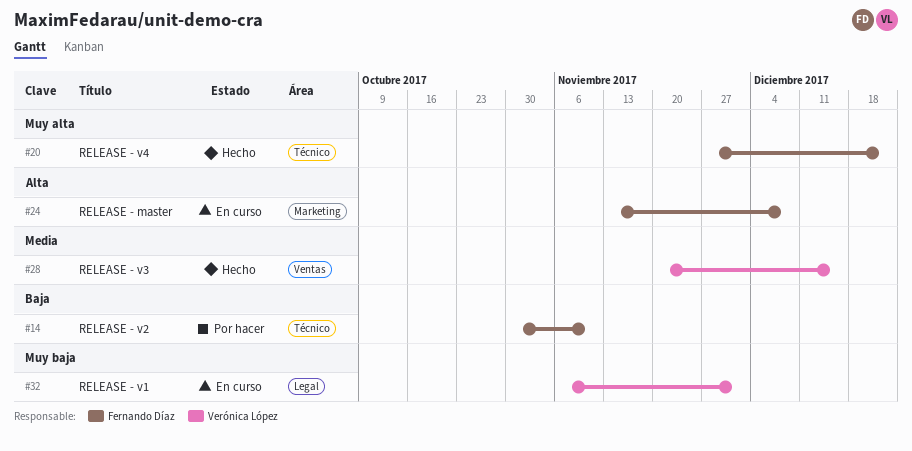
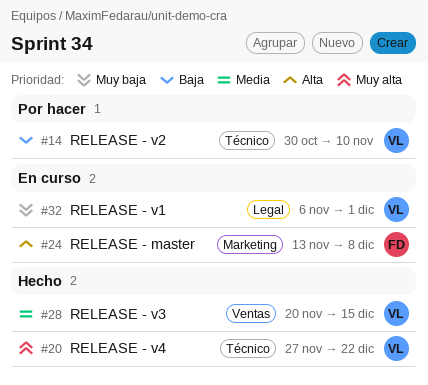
#14, owner: Fernando Díaz -> Verónica López
#20, owner: Fernando Díaz -> Verónica López

